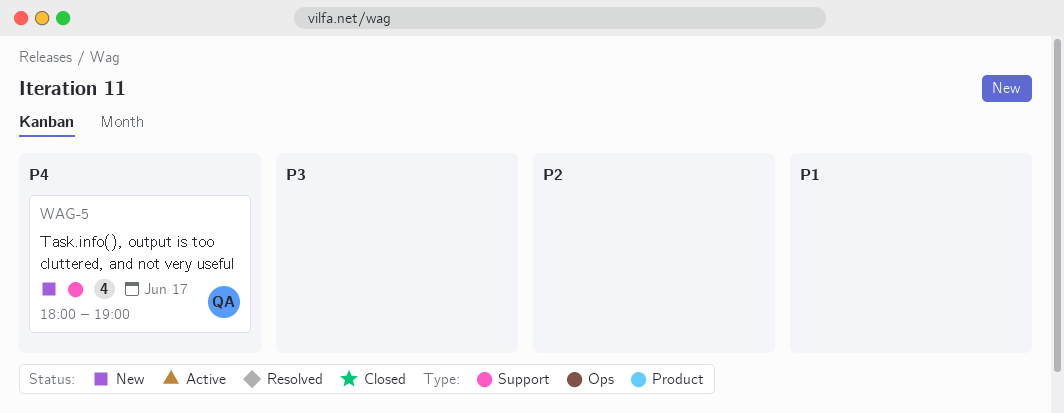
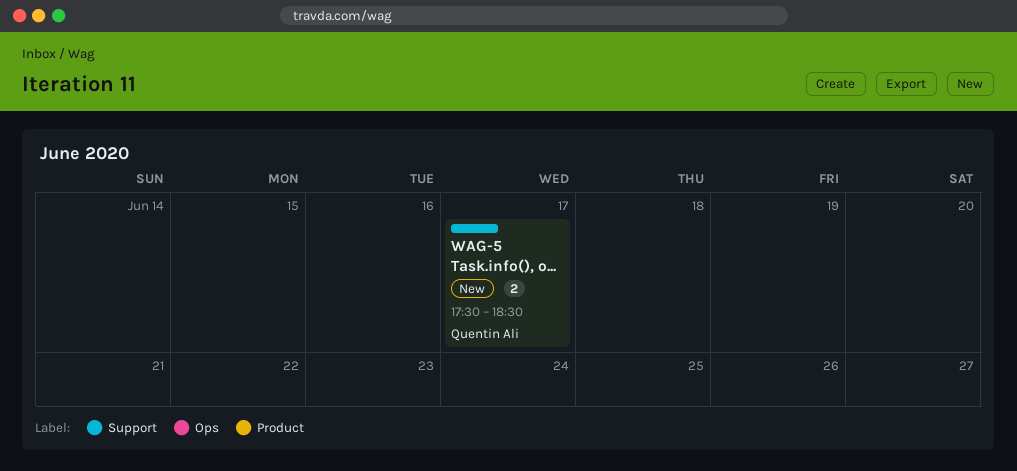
WAG-5, estimate: 4 -> 2
WAG-5, begins: 18:00 -> 17:30
WAG-5, ends: 19:00 -> 18:30

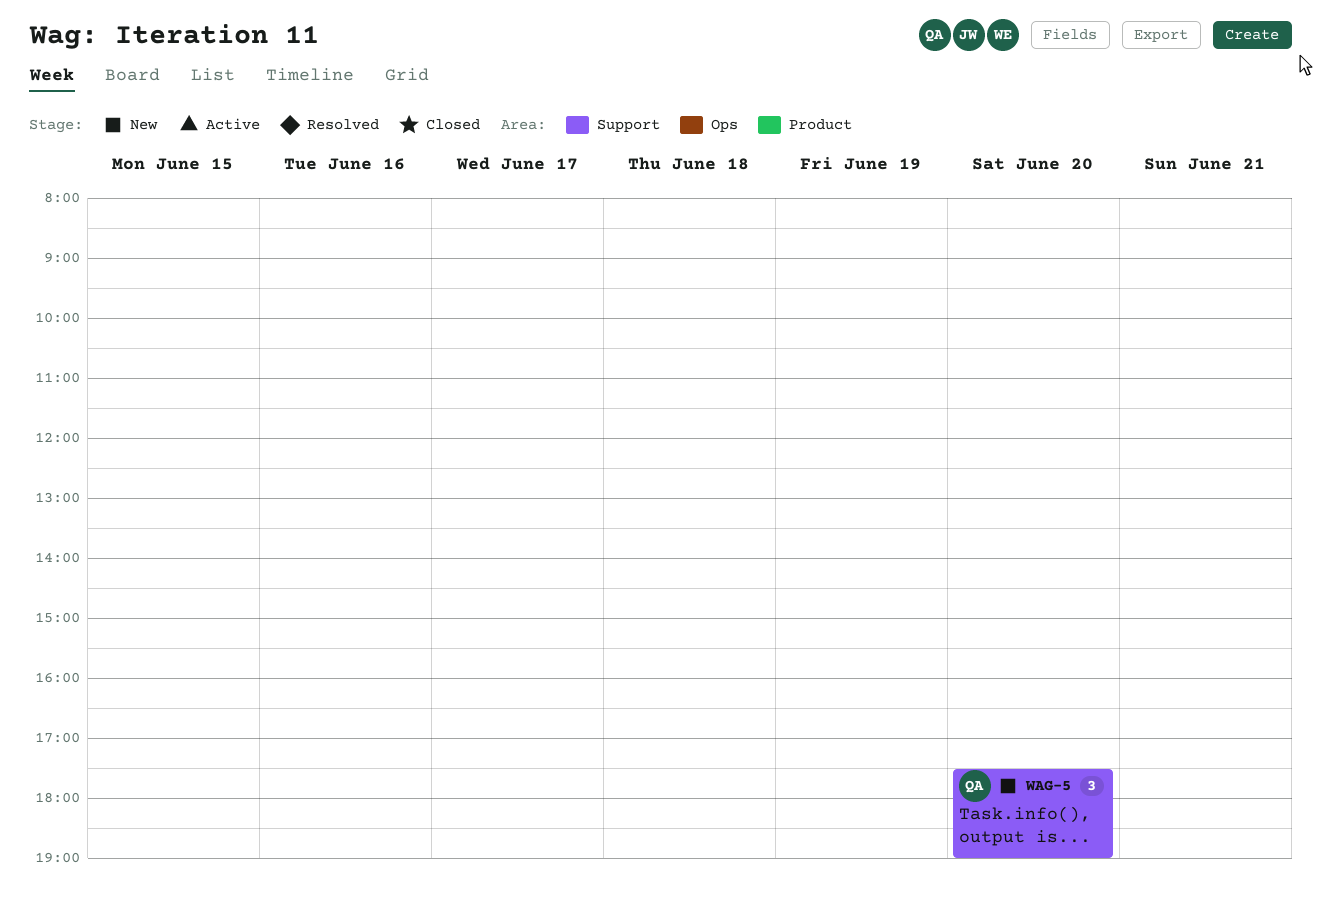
WAG-5, estimate: 2 -> 3
WAG-5, day: Jun 17 -> Jun 20
WAG-5, ends: 18:30 -> 19:00

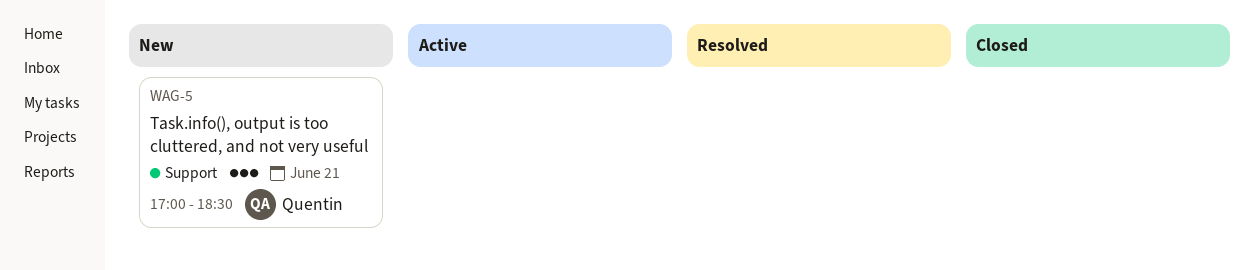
WAG-5, day: Jun 20 -> Jun 21
WAG-5, begins: 17:30 -> 17:00
WAG-5, ends: 19:00 -> 18:30

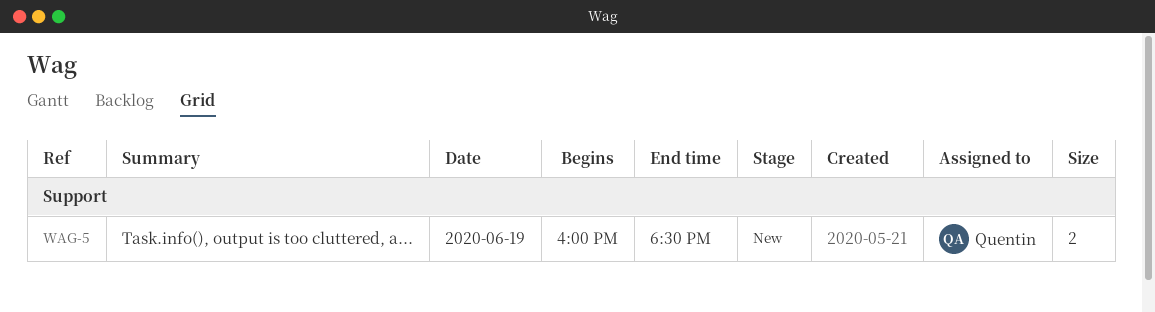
WAG-5, estimate: 3 -> 2
WAG-5, day: Jun 21 -> Jun 19
WAG-5, begins: 17:00 -> 16:00

